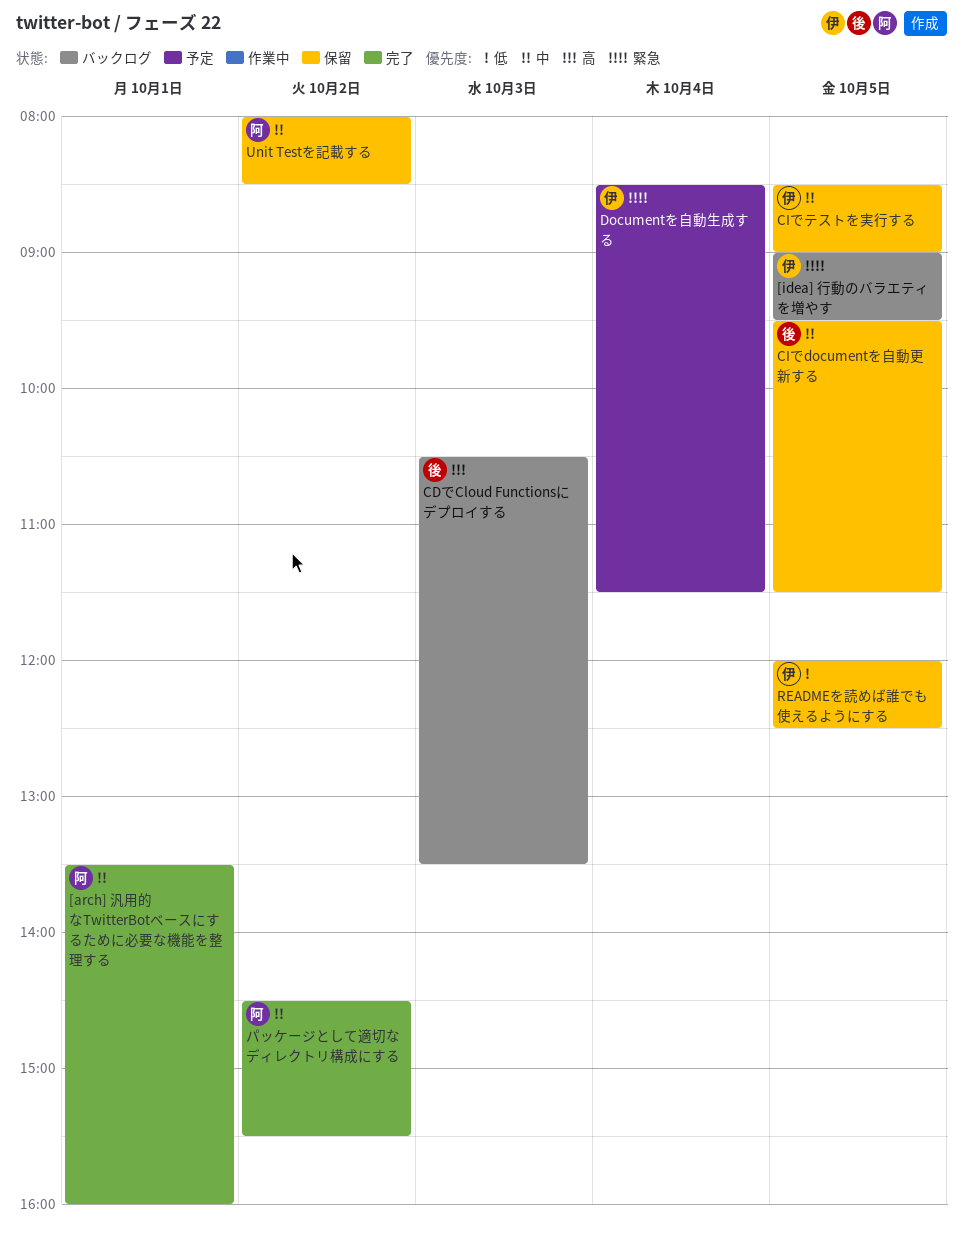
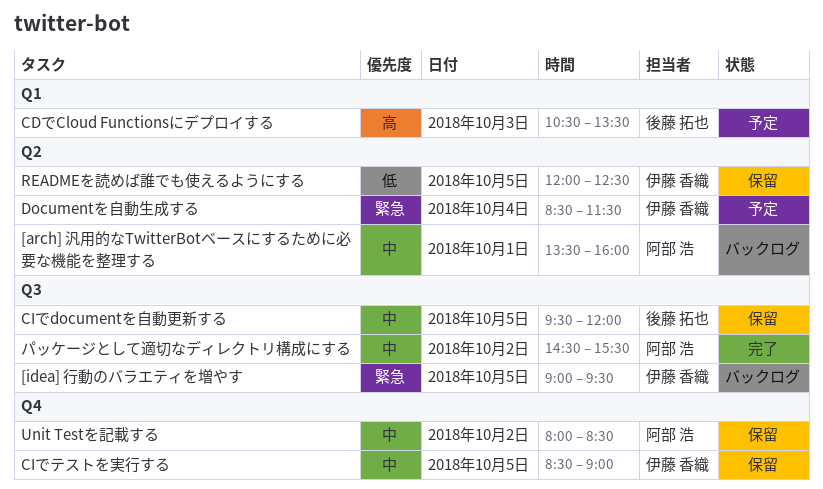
[arch] 汎用的なTwitterBotベースにするために必要な機能を整理する, status: 完了 -> バックログ
CDでCloud Functionsにデプロイする, status: バックログ -> 予定
CIでdocumentを自動更新する, ends: 11:30 -> 12:00

